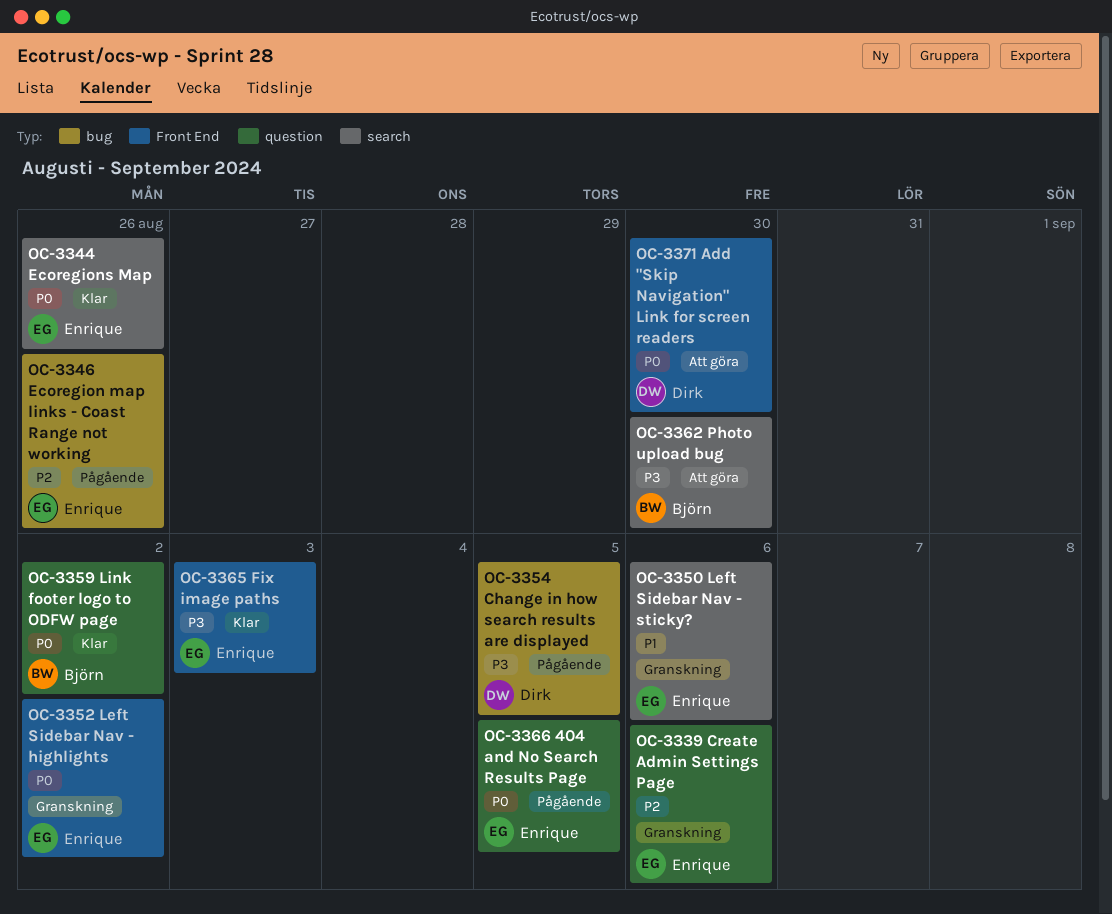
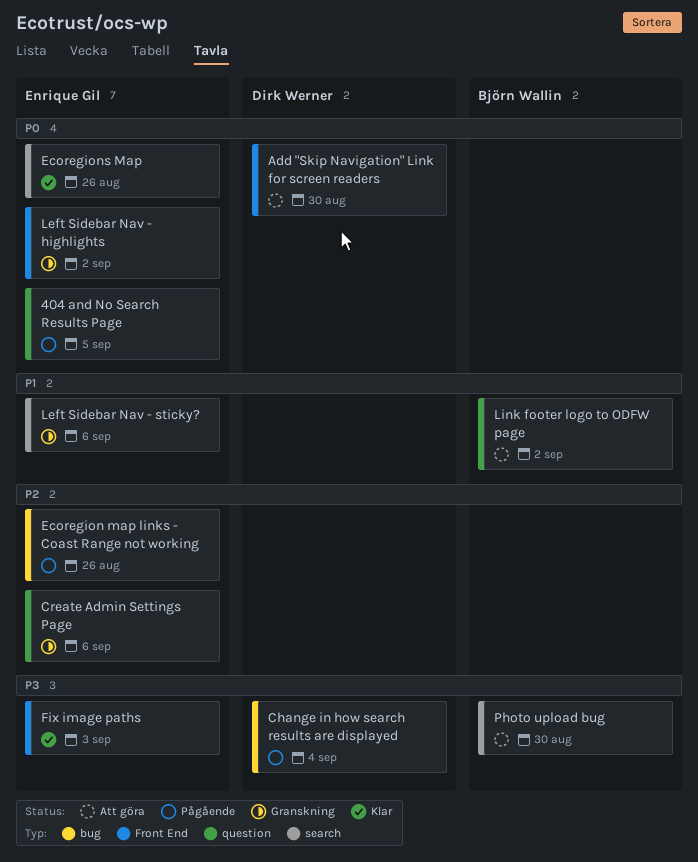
Change in how search results are displayed, due: Sep 5 -> Sep 4
Link footer logo to ODFW page, status: Klar -> Att göra
Link footer logo to ODFW page, priority: P0 -> P1

